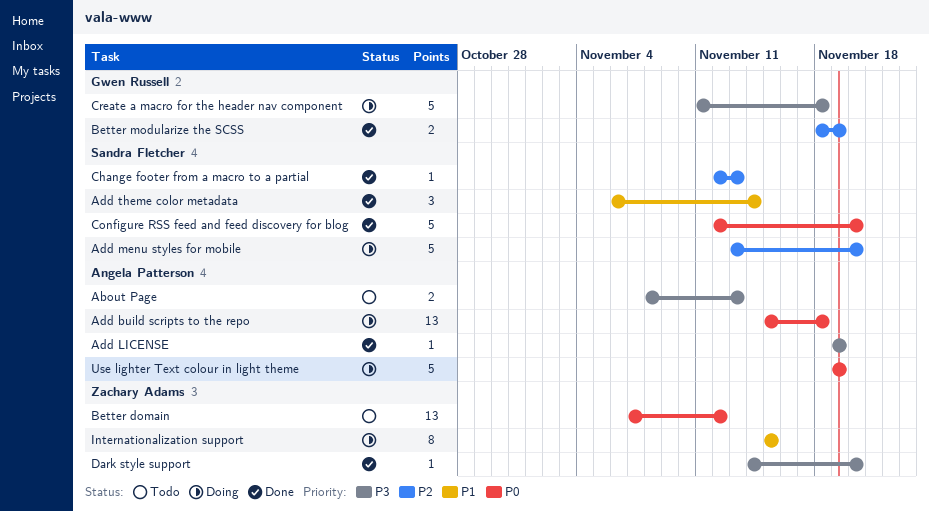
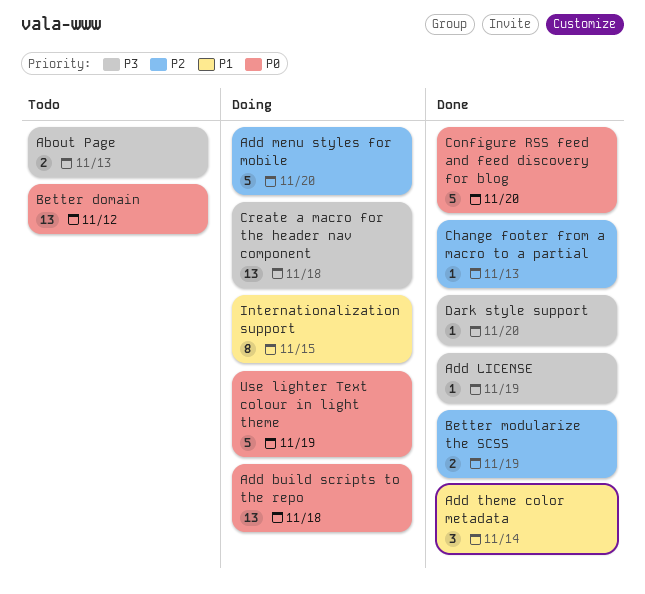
Create a macro for the header nav component, estimate: 5 -> 13

